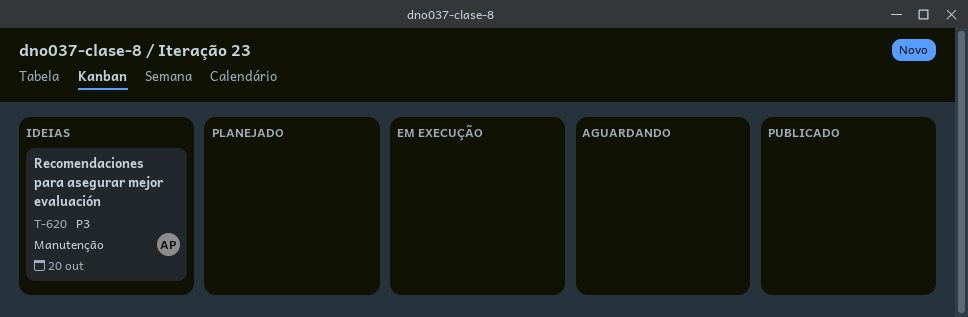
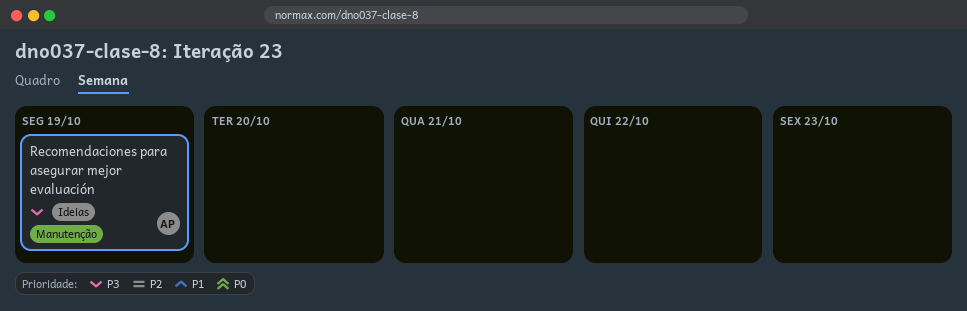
Recomendaciones para asegurar mejor evaluación, due: Oct 20 -> Oct 19

